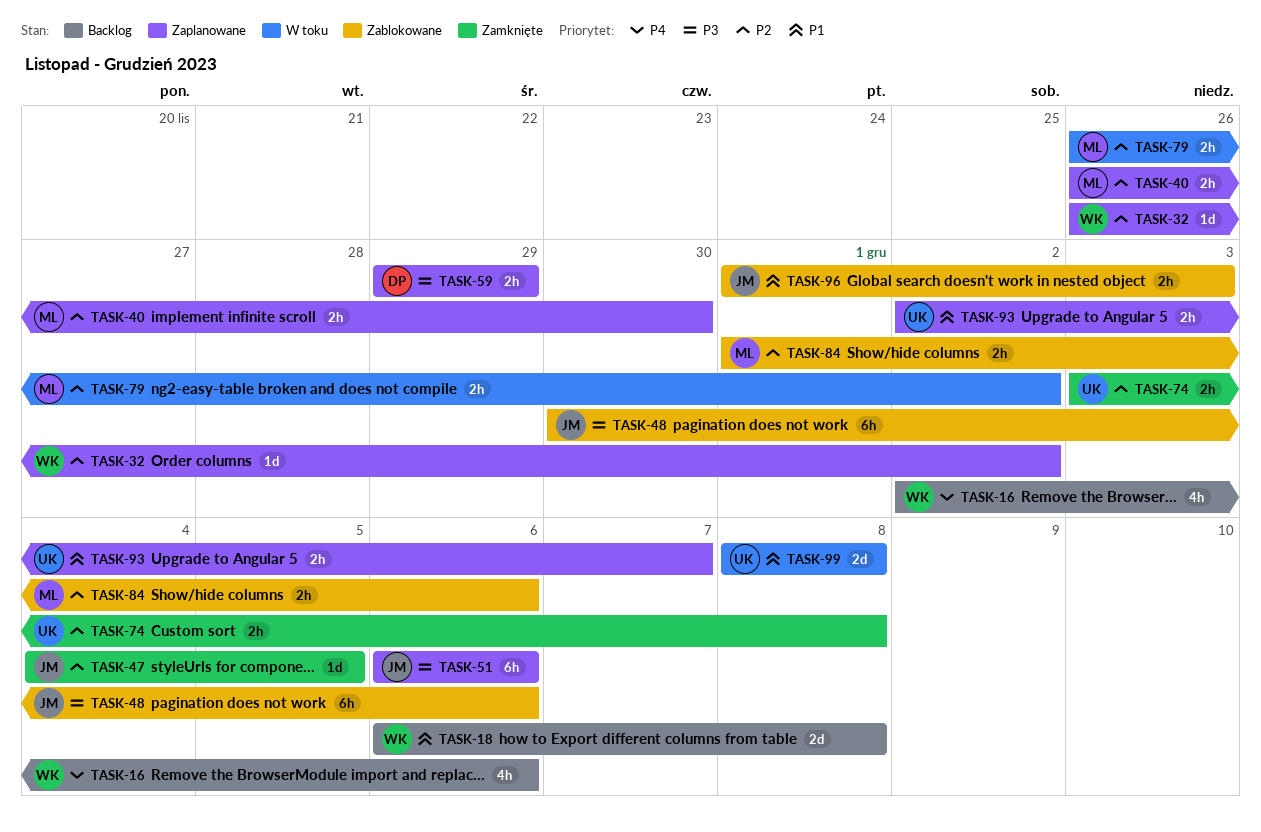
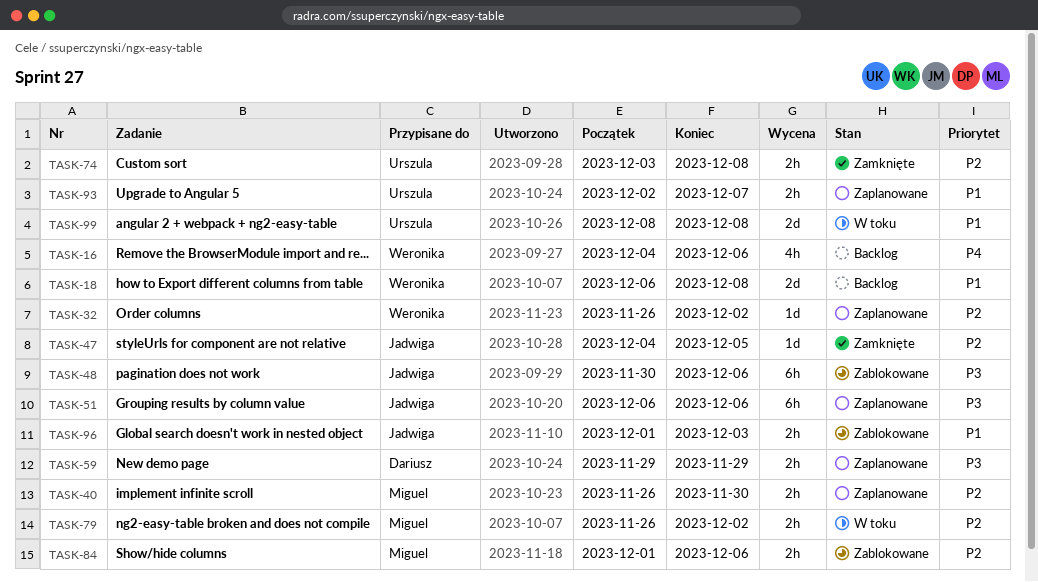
TASK-16, start: Dec 2 -> Dec 4

